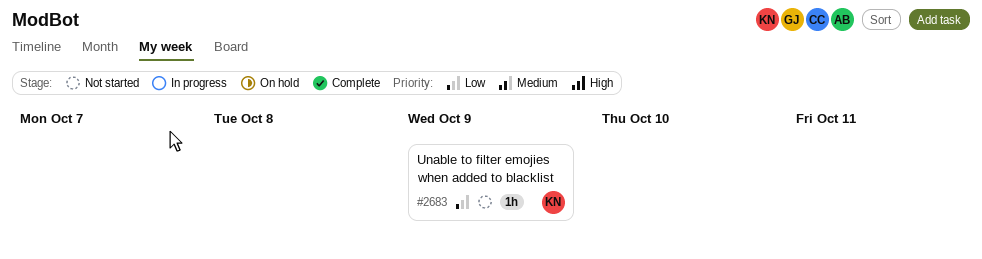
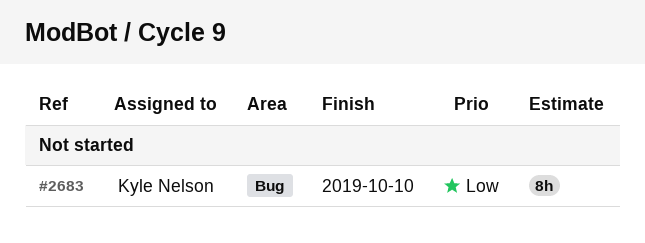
#2683, estimate: 1h -> 8h
#2683, due: Oct 9 -> Oct 10

